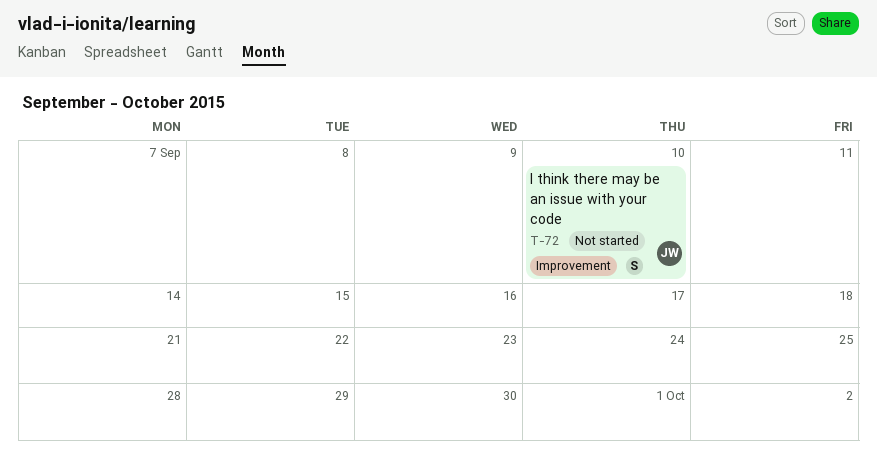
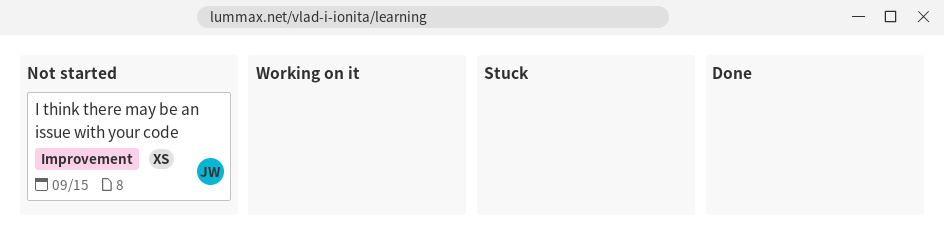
I think there may be an issue with your code, estimate: S -> XS
I think there may be an issue with your code, due: Sep 10 -> Sep 15

